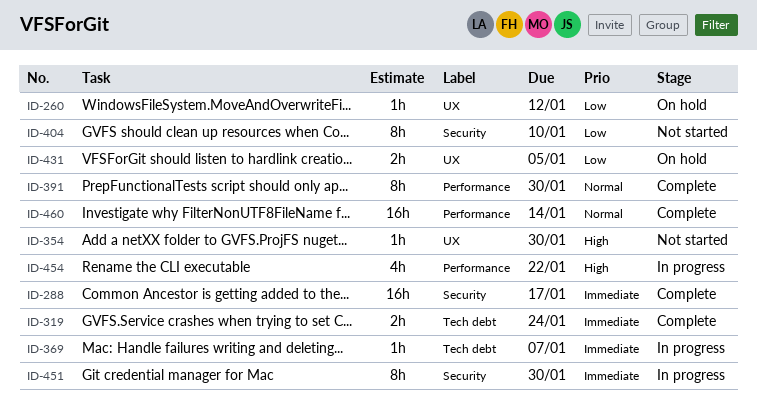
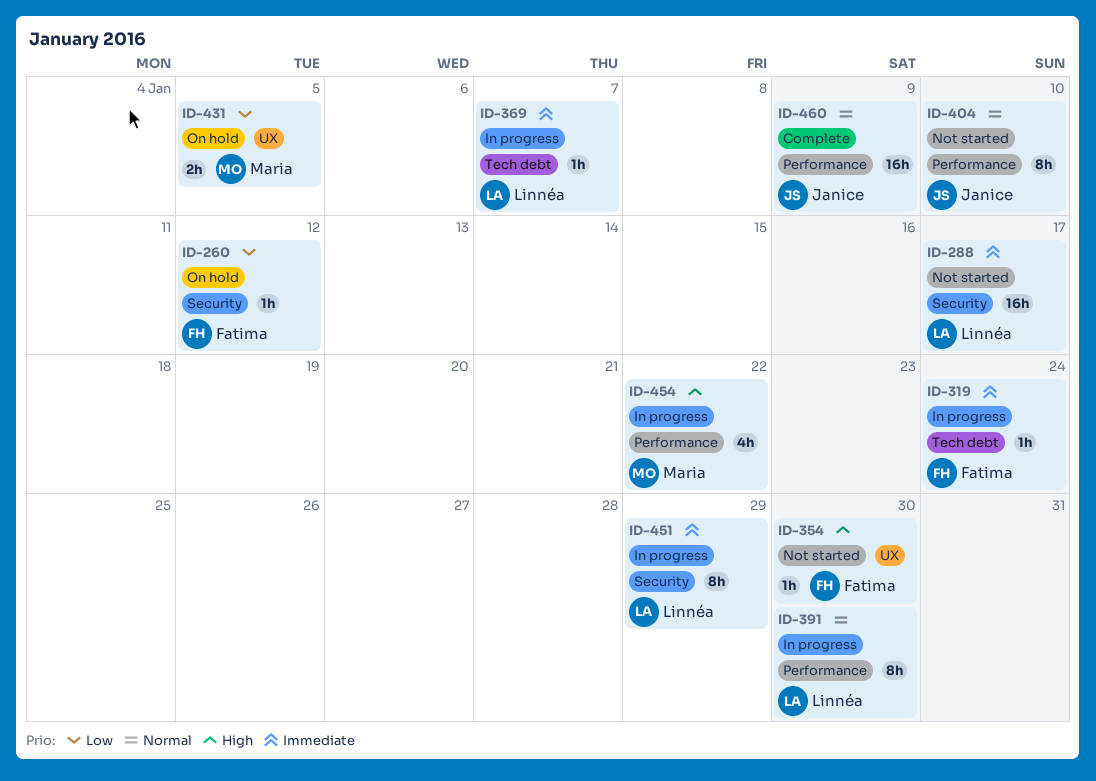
ID-260, label: UX -> Security
ID-288, status: Complete -> Not started
ID-319, status: Complete -> In progress
ID-319, estimate: 2h -> 1h
ID-391, status: Complete -> In progress
ID-404, priority: Low -> Normal
ID-404, label: Security -> Performance
ID-451, due: Jan 30 -> Jan 29
ID-460, due: Jan 14 -> Jan 9

